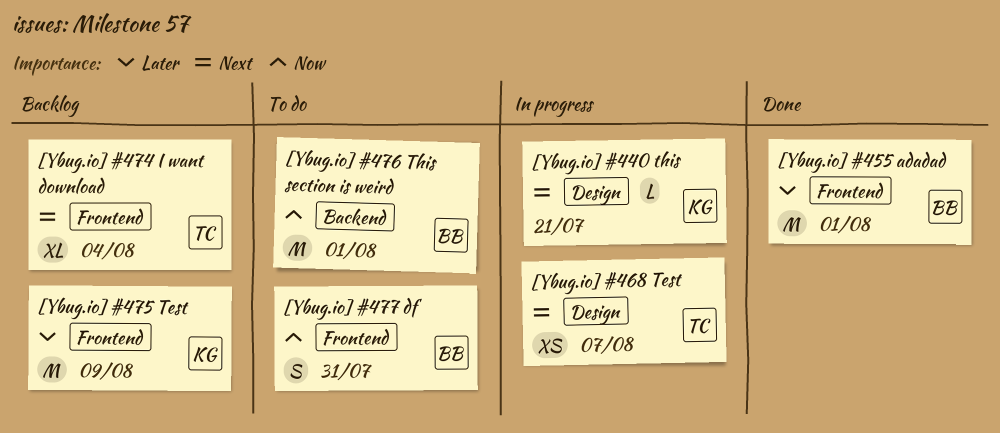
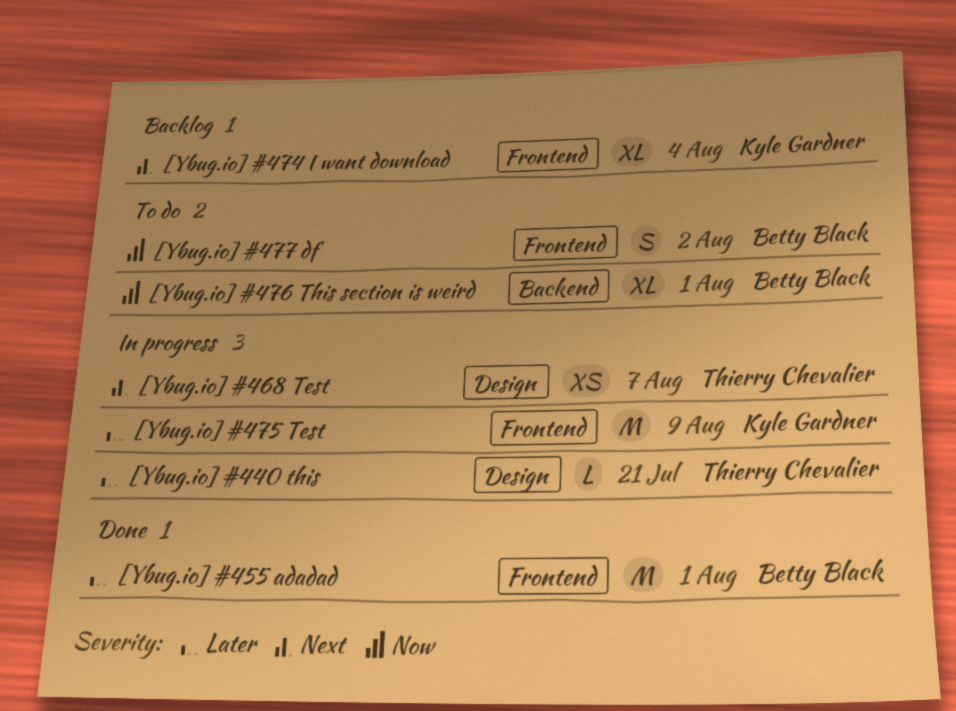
[Ybug.io] #440 this, owner: Kyle Gardner -> Thierry Chevalier
[Ybug.io] #440 this, priority: Next -> Later
[Ybug.io] #474 I want download, owner: Thierry Chevalier -> Kyle Gardner
[Ybug.io] #475 Test, status: Backlog -> In progress
[Ybug.io] #476 This section is weird, estimate: M -> XL
[Ybug.io] #477 df, due: Jul 31 -> Aug 2

